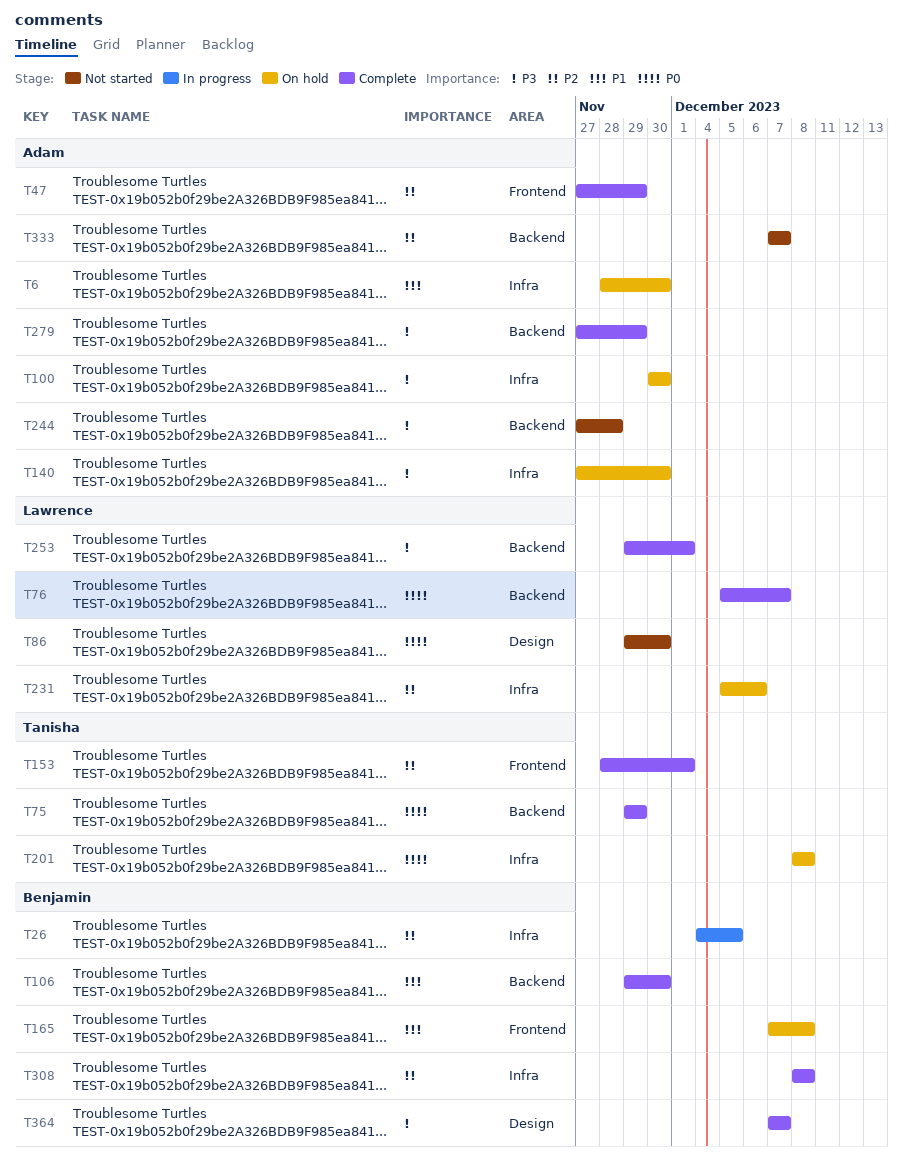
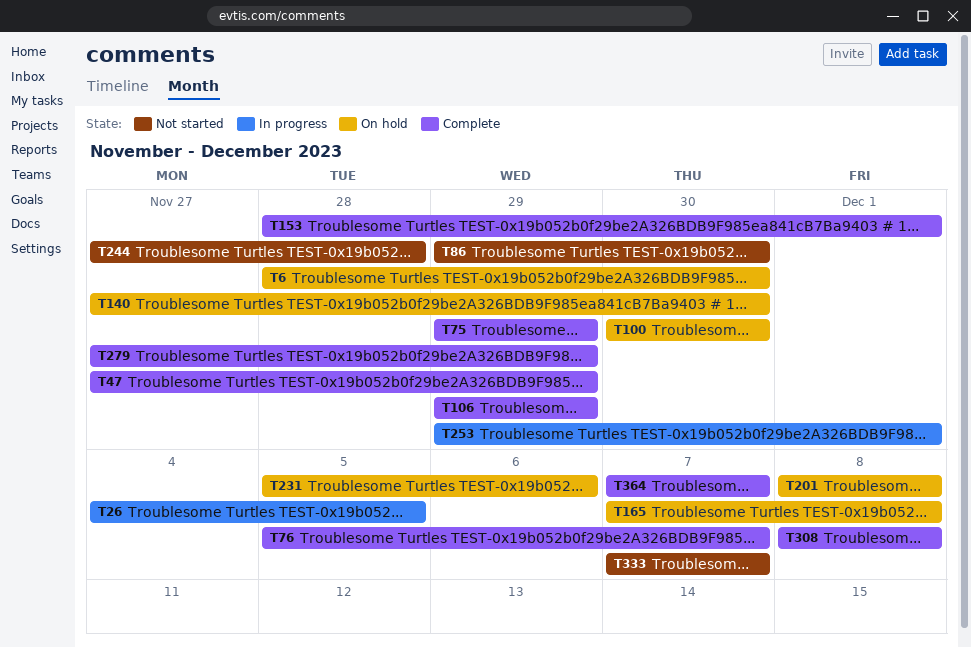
T106, due: Nov 30 -> Nov 29
T253, status: Complete -> In progress

